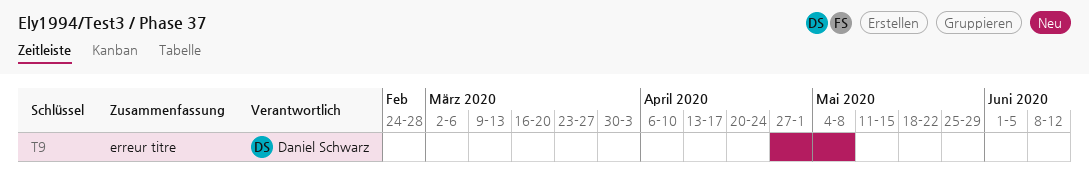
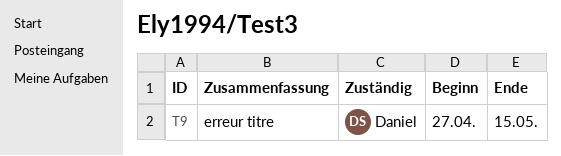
T9, due: May 8 -> May 15

